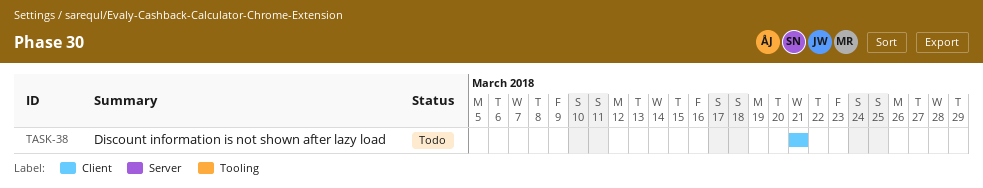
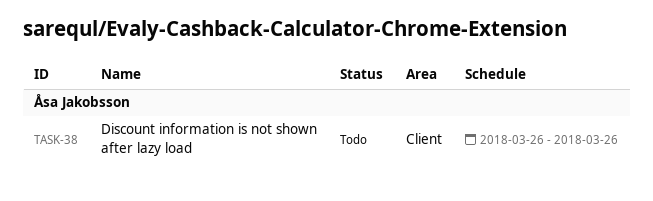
TASK-38, start: Mar 21 -> Mar 26
TASK-38, due: Mar 21 -> Mar 26

